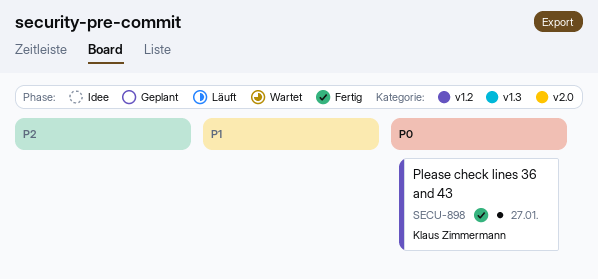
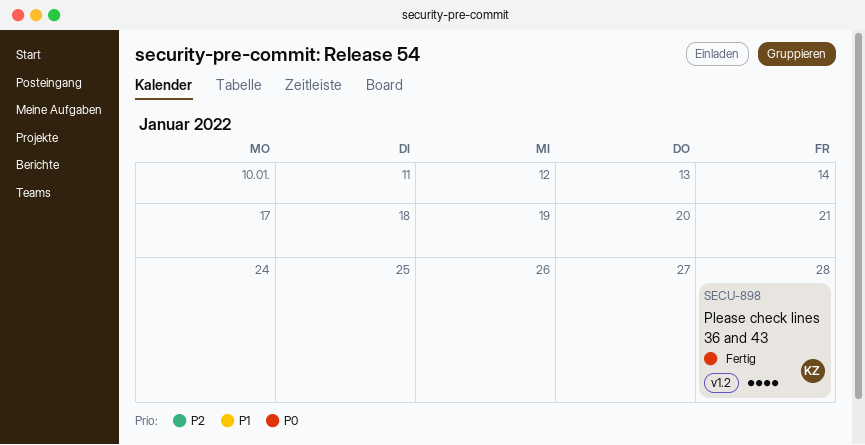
SECU-898, estimate: 1 -> 4
SECU-898, due: Jan 27 -> Jan 28

